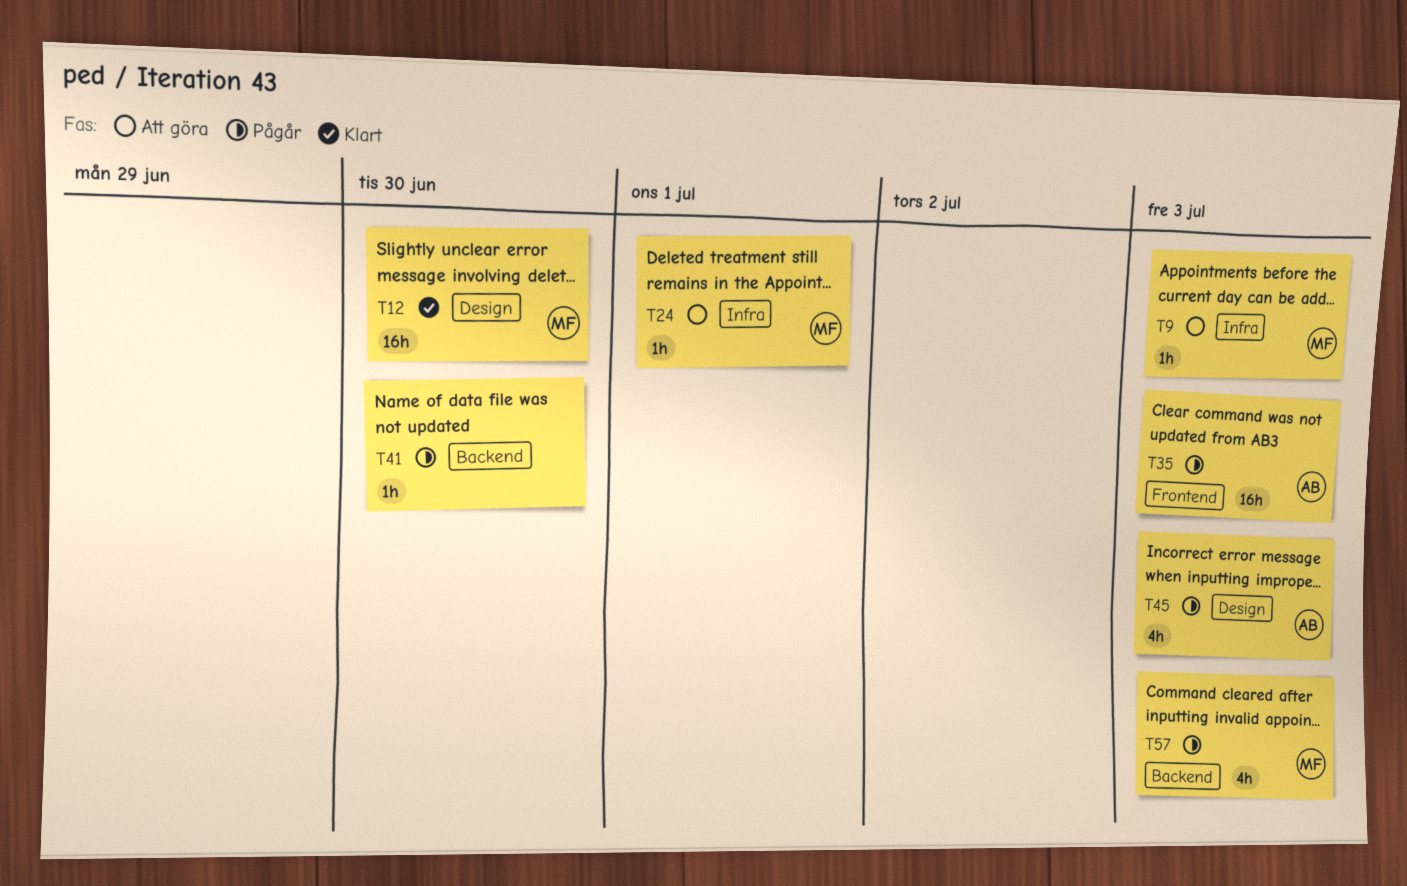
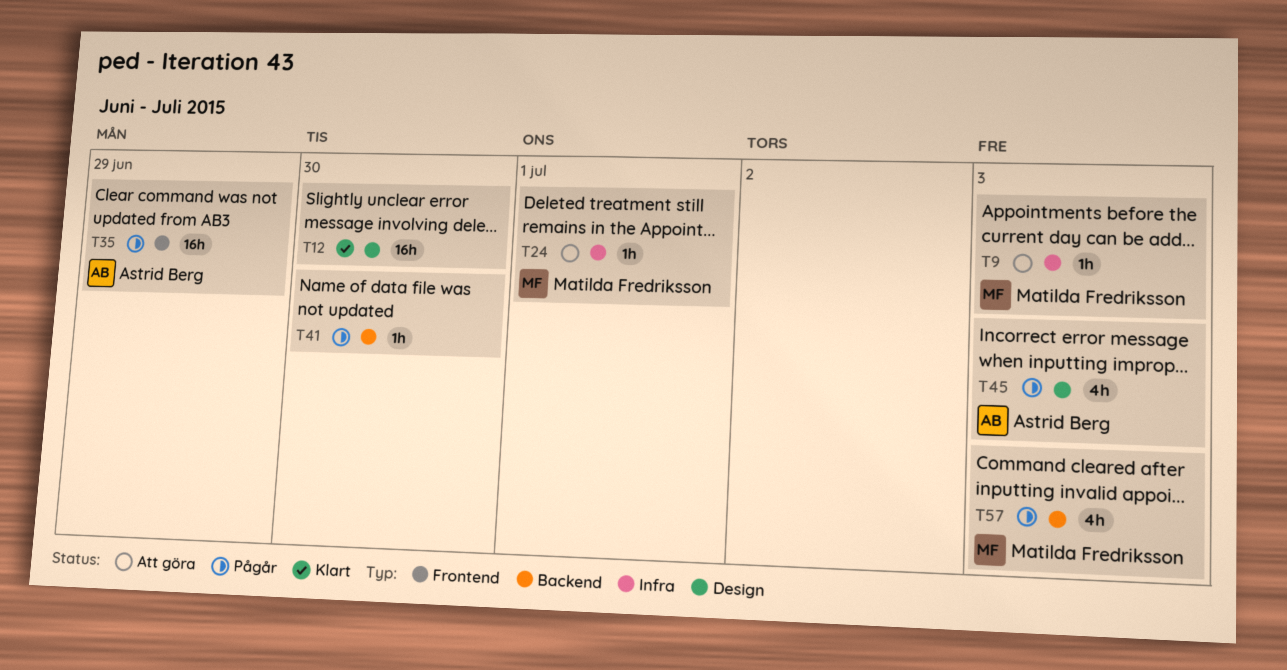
T12, owner: Matilda Fredriksson -> none
T35, due: Jul 3 -> Jun 29

